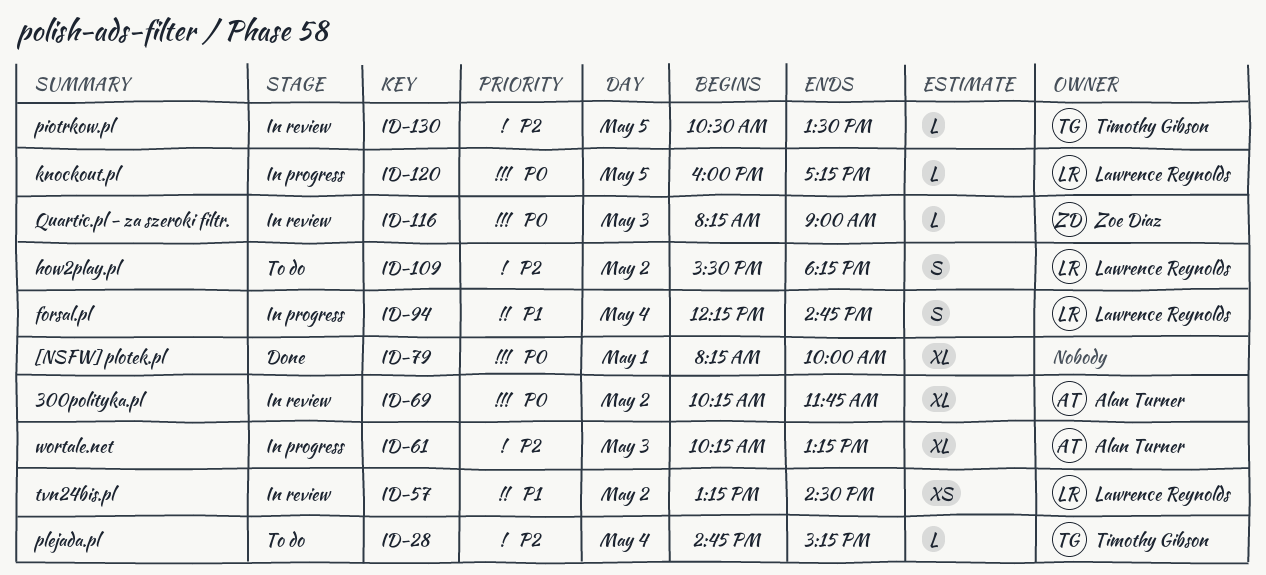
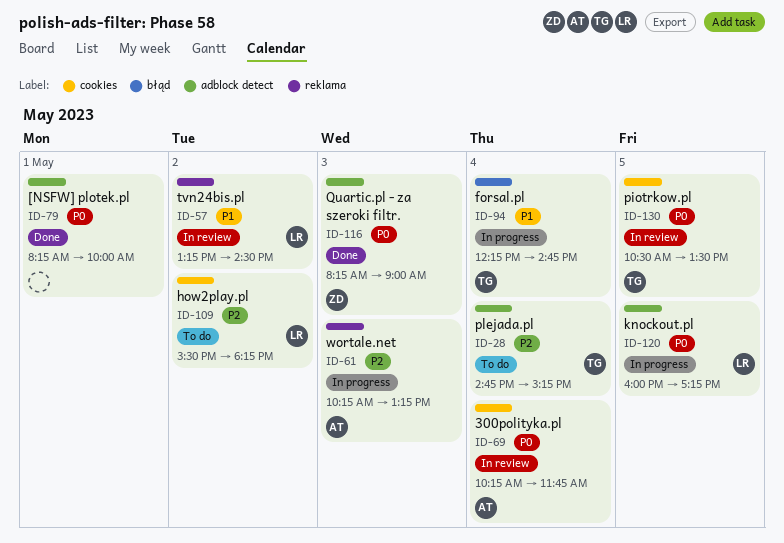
ID-69, day: May 2 -> May 4
ID-94, owner: Lawrence Reynolds -> Timothy Gibson
ID-116, status: In review -> Done
ID-130, priority: P2 -> P0

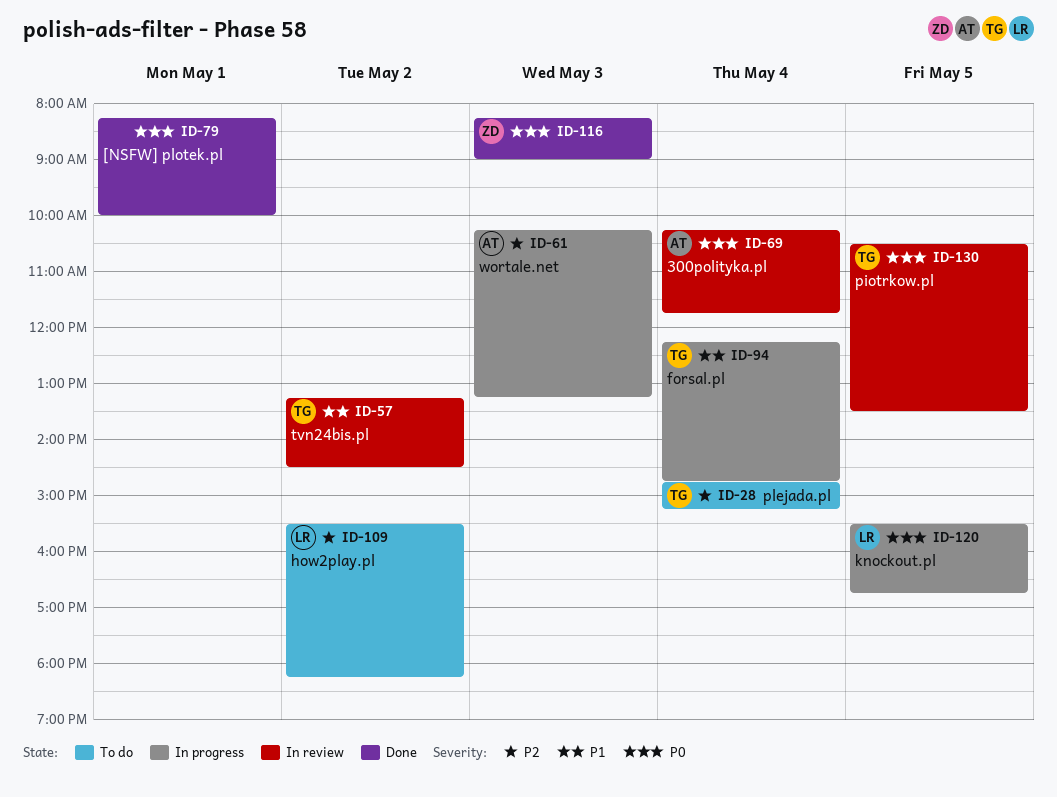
ID-57, owner: LR -> TG
ID-120, begins: 16:00 -> 15:30
ID-120, ends: 17:15 -> 16:45

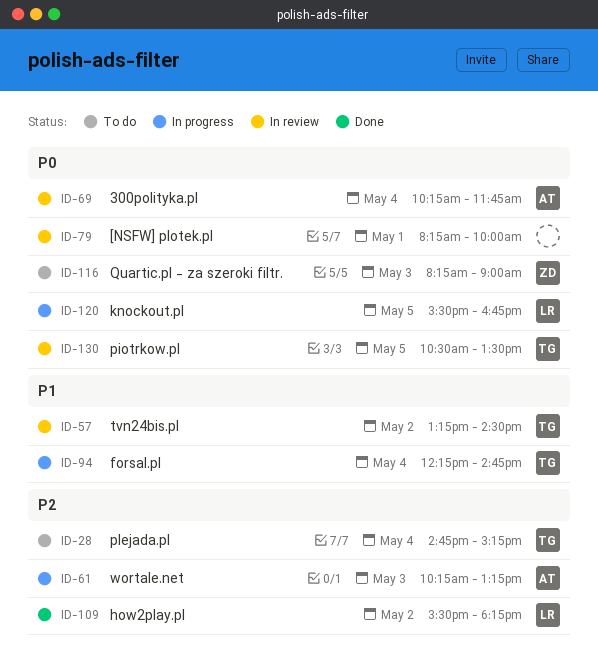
ID-79, status: Done -> In review
ID-109, status: To do -> Done
ID-116, status: Done -> To do

